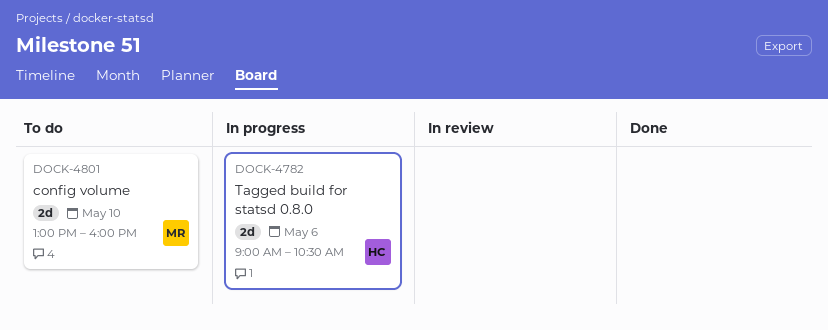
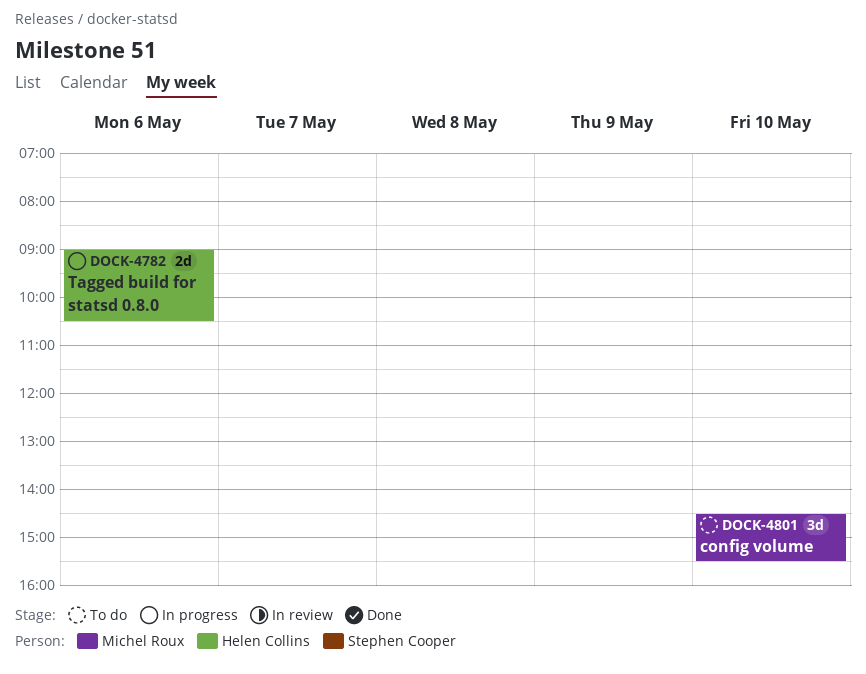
DOCK-4801, estimate: 2d -> 3d
DOCK-4801, begins: 13:00 -> 14:30
DOCK-4801, ends: 16:00 -> 15:30

